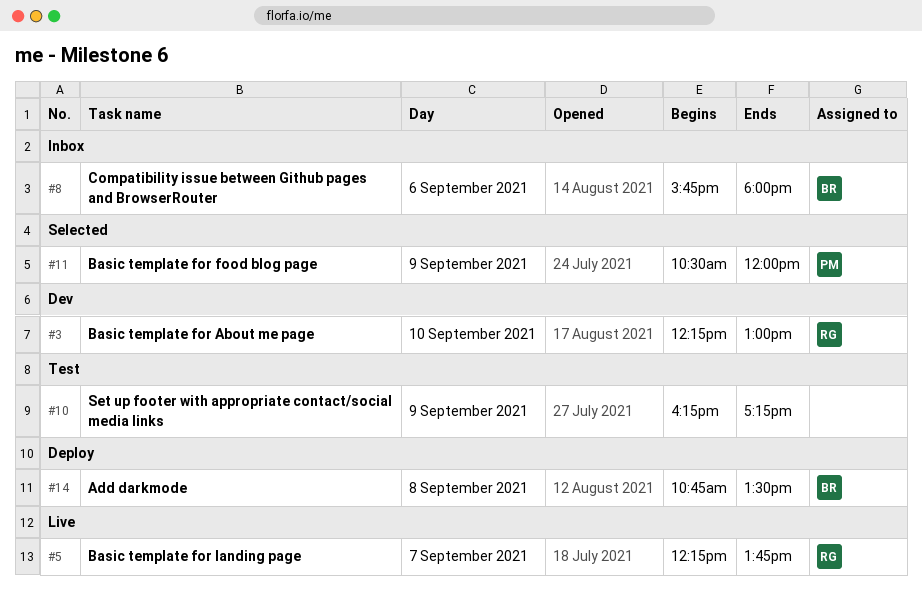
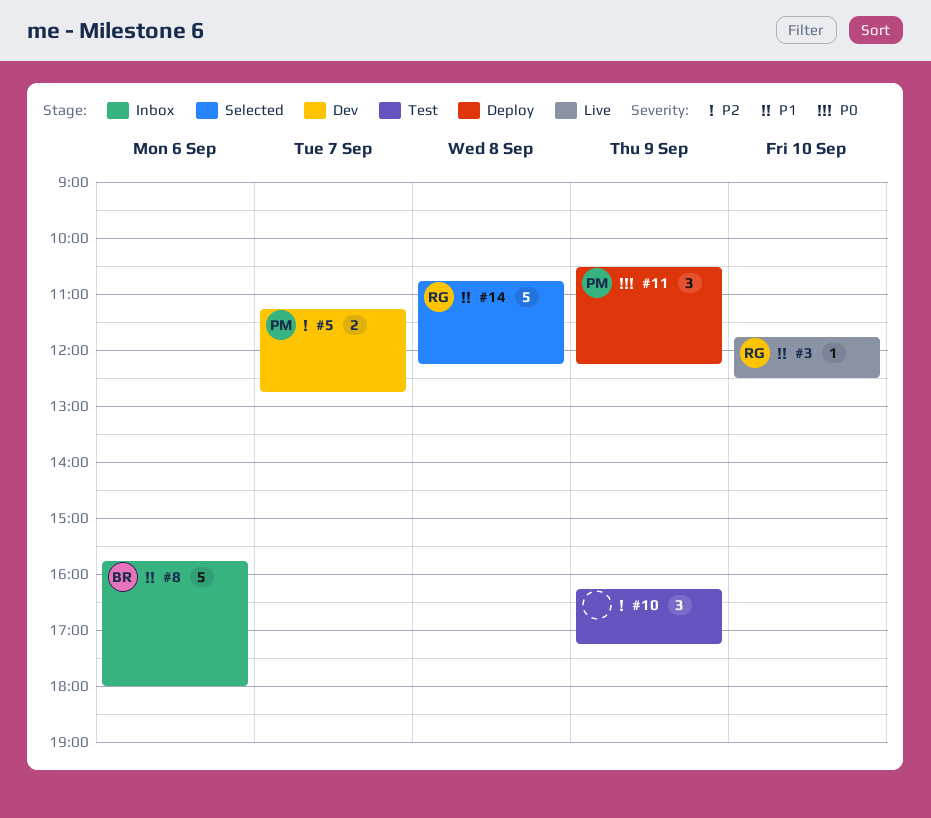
#3, status: Dev -> Live
#3, begins: 12:15 -> 11:45
#3, ends: 13:00 -> 12:30
#5, status: Live -> Dev
#5, owner: RG -> PM
#5, begins: 12:15 -> 11:15
#5, ends: 13:45 -> 12:45
#11, status: Selected -> Deploy
#11, ends: 12:00 -> 12:15
#14, status: Deploy -> Selected
#14, owner: BR -> RG
#14, ends: 13:30 -> 12:15

